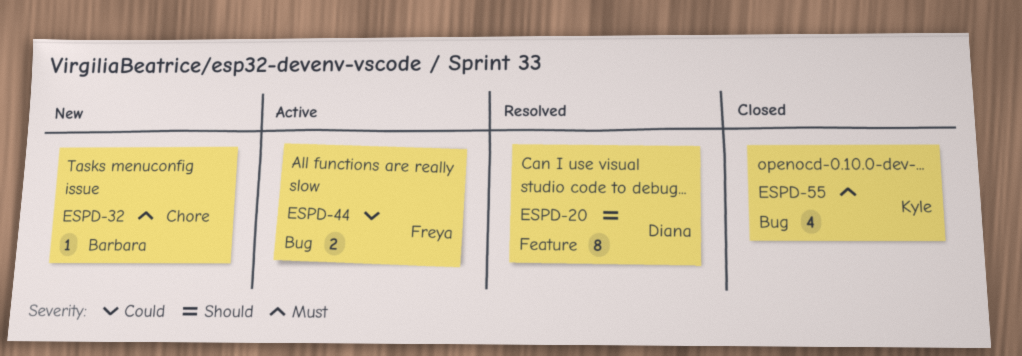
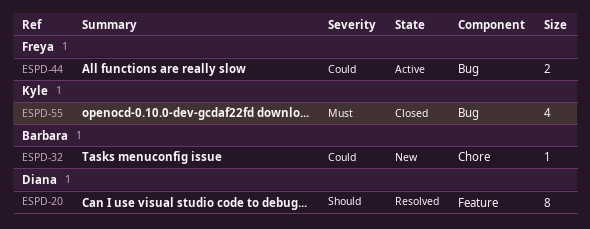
ESPD-32, priority: Must -> Could

